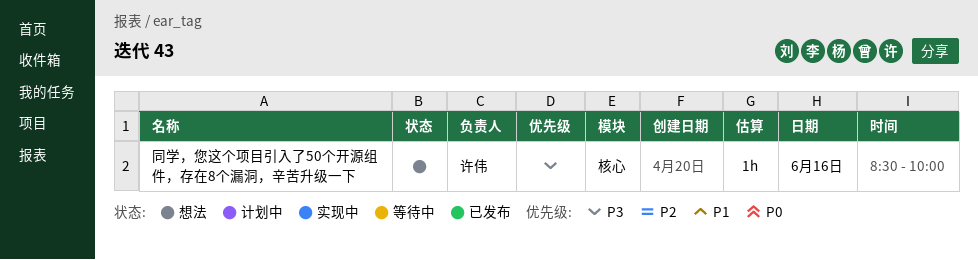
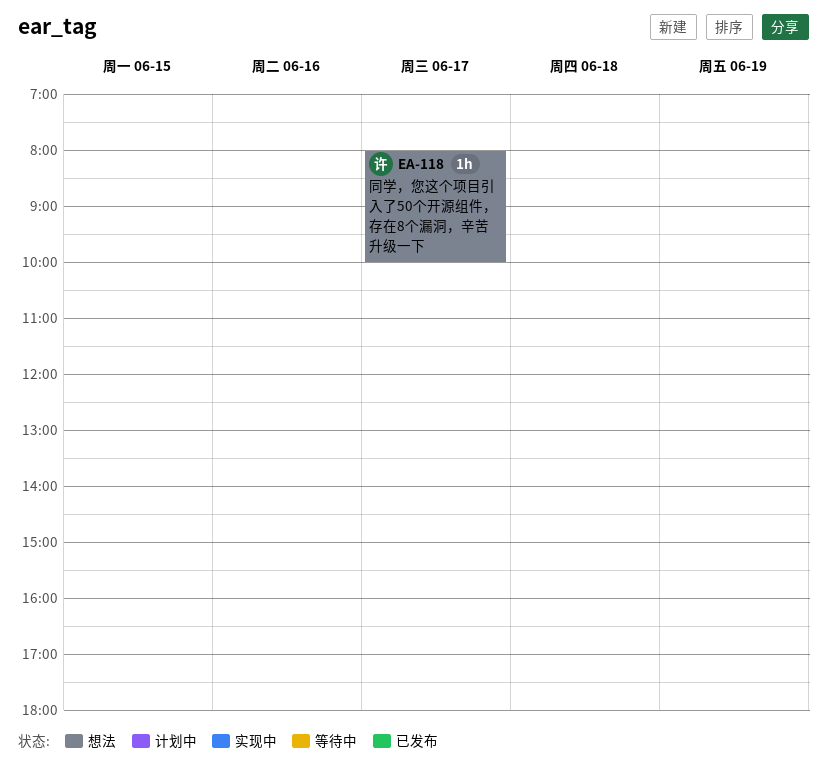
同学，您这个项目引入了50个开源组件，存在8个漏洞，辛苦升级一下, day: Jun 16 -> Jun 17
同学，您这个项目引入了50个开源组件，存在8个漏洞，辛苦升级一下, begins: 08:30 -> 08:00

